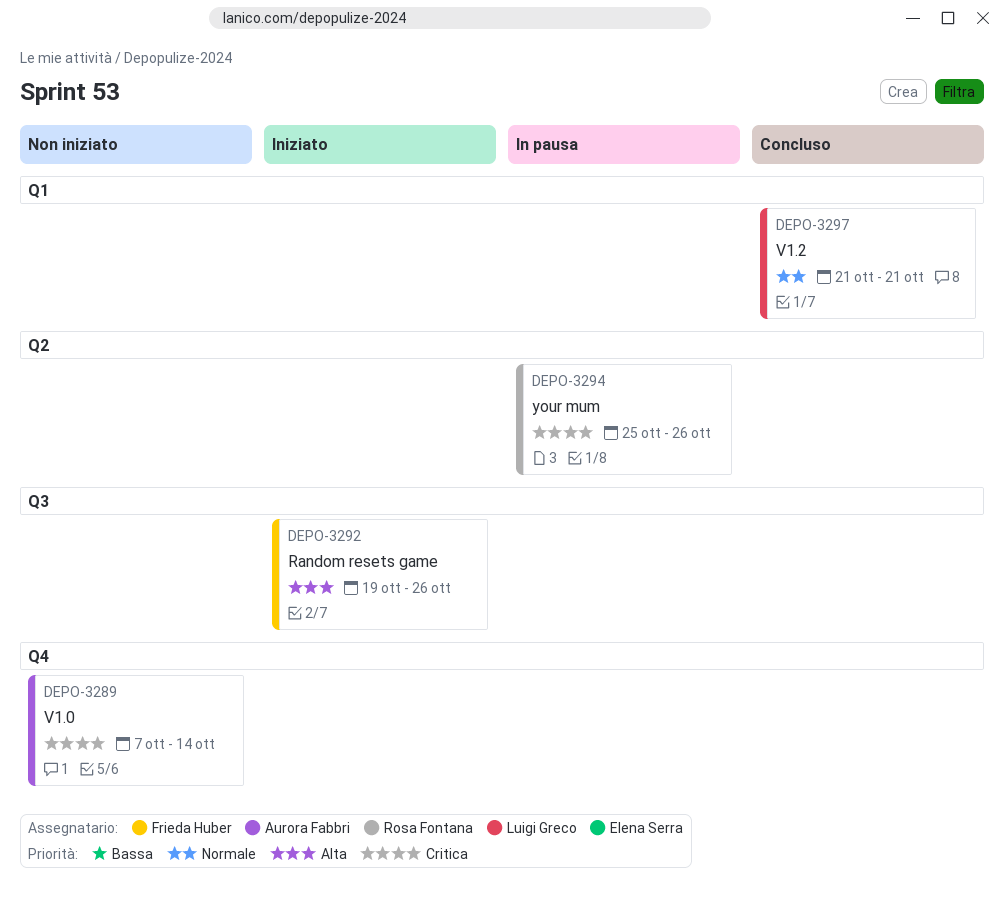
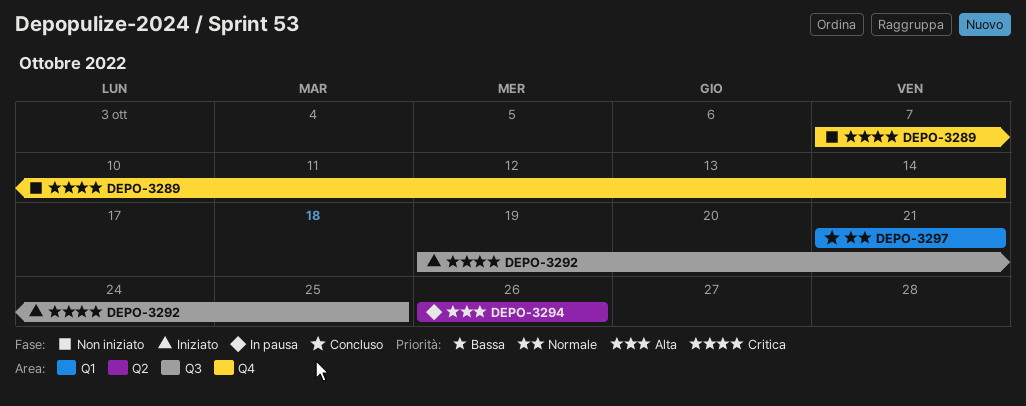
DEPO-3292, priority: Alta -> Critica
DEPO-3292, due: Oct 26 -> Oct 25
DEPO-3294, priority: Critica -> Alta
DEPO-3294, start: Oct 25 -> Oct 26

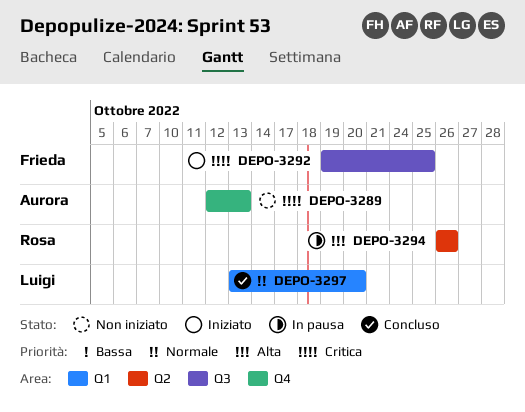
DEPO-3289, start: Oct 7 -> Oct 12
DEPO-3289, due: Oct 14 -> Oct 13
DEPO-3297, start: Oct 21 -> Oct 13
DEPO-3297, due: Oct 21 -> Oct 20

